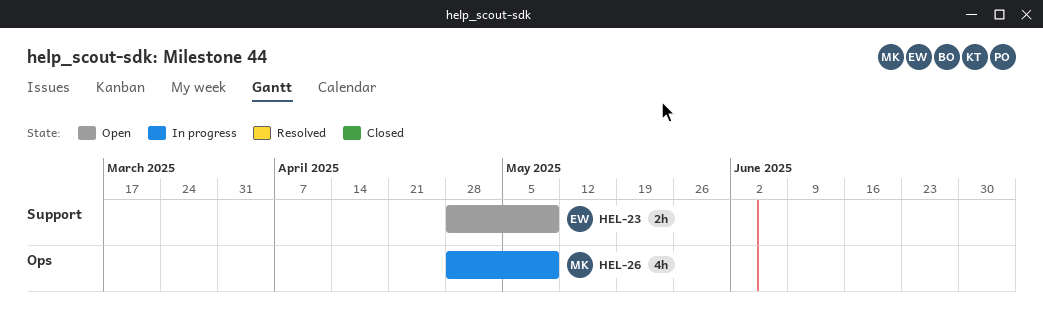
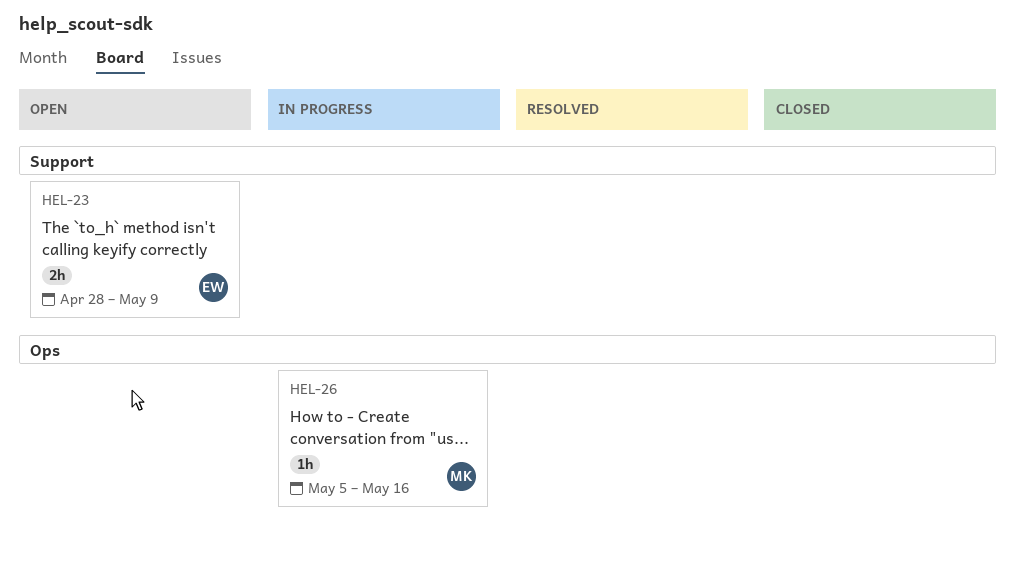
HEL-26, estimate: 4h -> 1h
HEL-26, start: Apr 28 -> May 5
HEL-26, due: May 9 -> May 16

